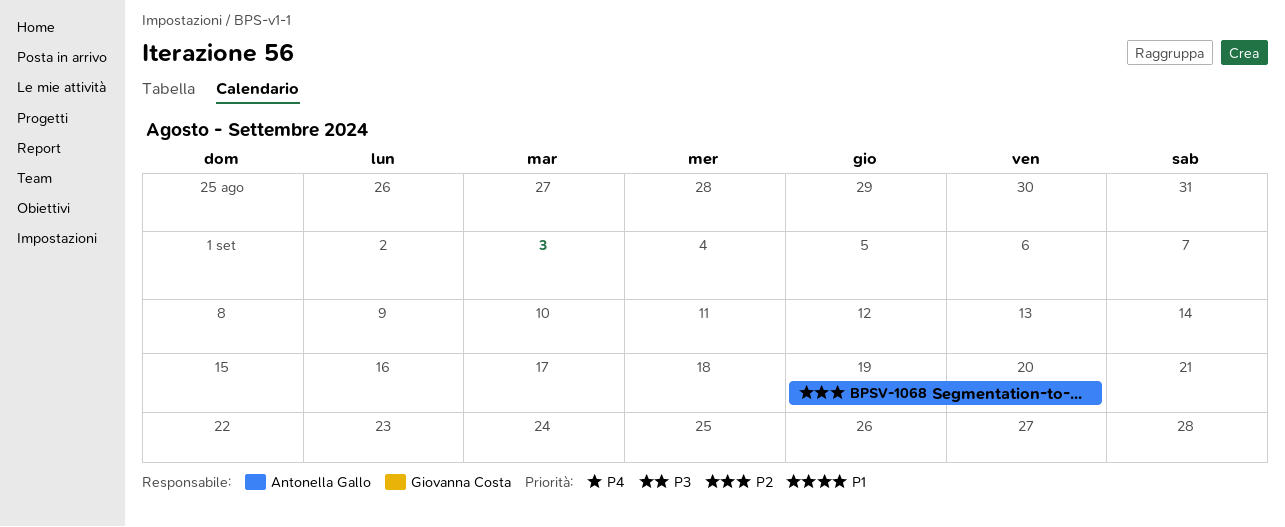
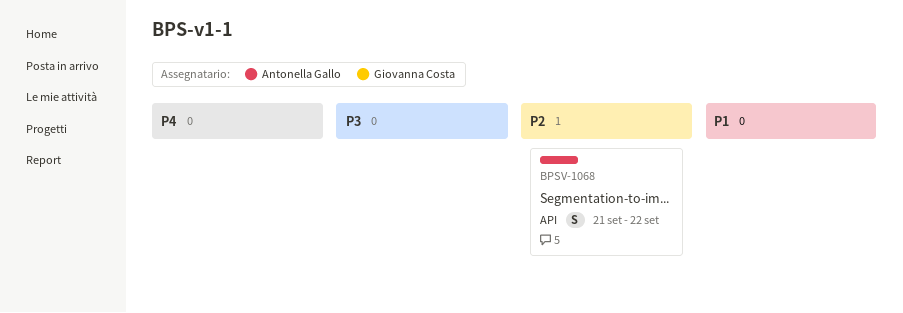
BPSV-1068, start: Sep 19 -> Sep 21
BPSV-1068, due: Sep 20 -> Sep 22

